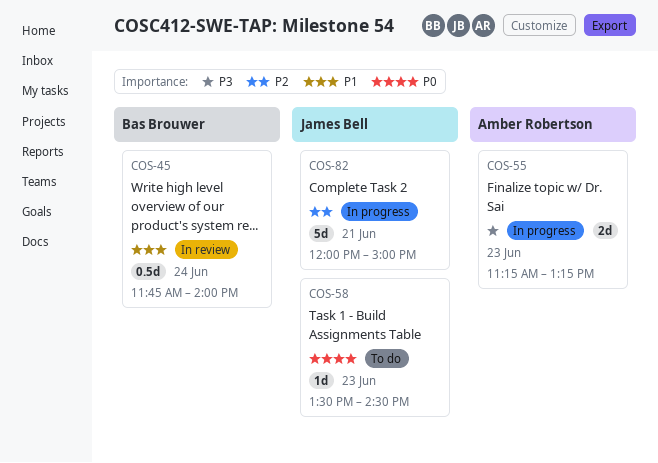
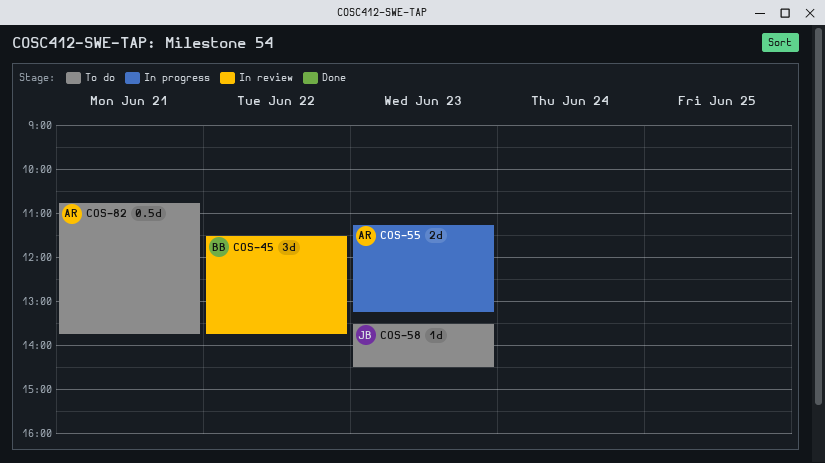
COS-45, estimate: 0.5d -> 3d
COS-45, day: Jun 24 -> Jun 22
COS-45, begins: 11:45 -> 11:30
COS-45, ends: 14:00 -> 13:45
COS-82, status: In progress -> To do
COS-82, owner: James Bell -> Amber Robertson
COS-82, estimate: 5d -> 0.5d
COS-82, begins: 12:00 -> 10:45
COS-82, ends: 15:00 -> 13:45

